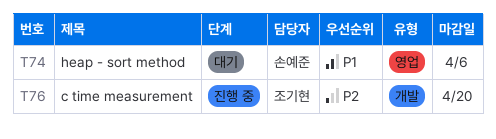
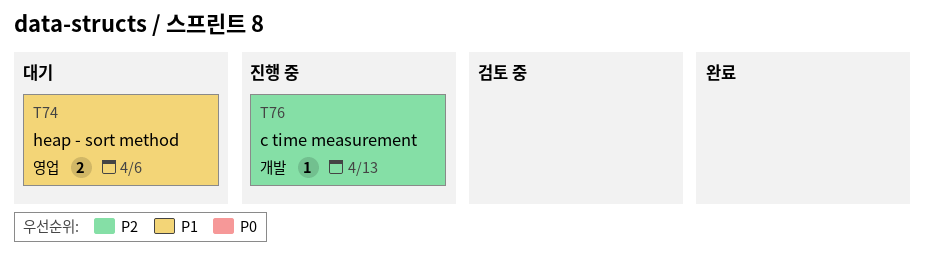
T76, due: Apr 20 -> Apr 13

